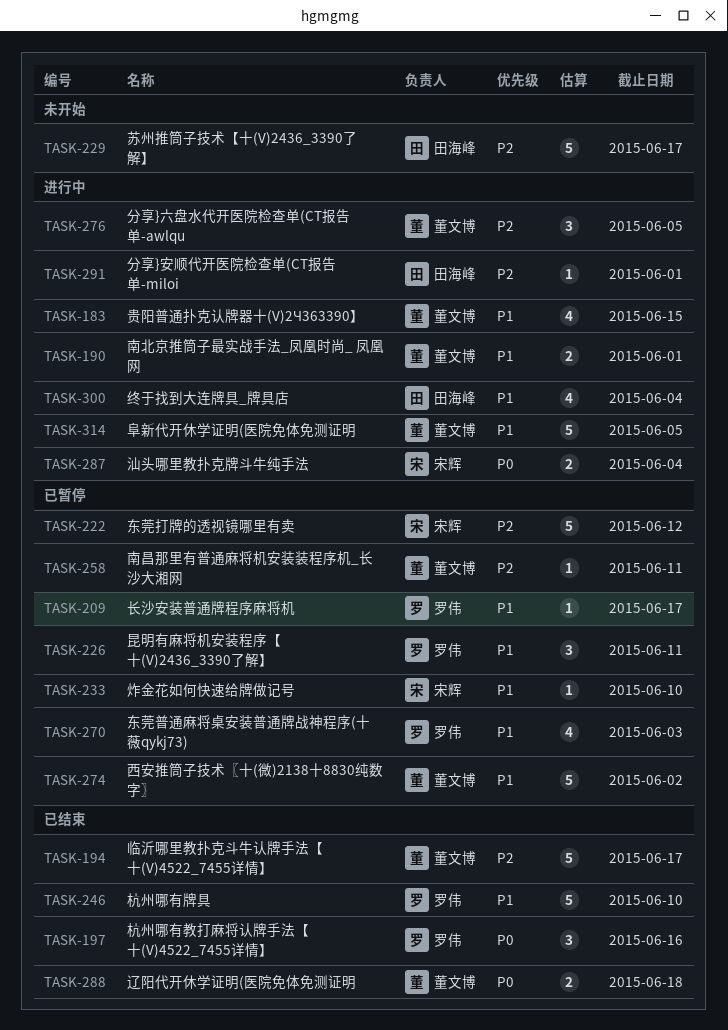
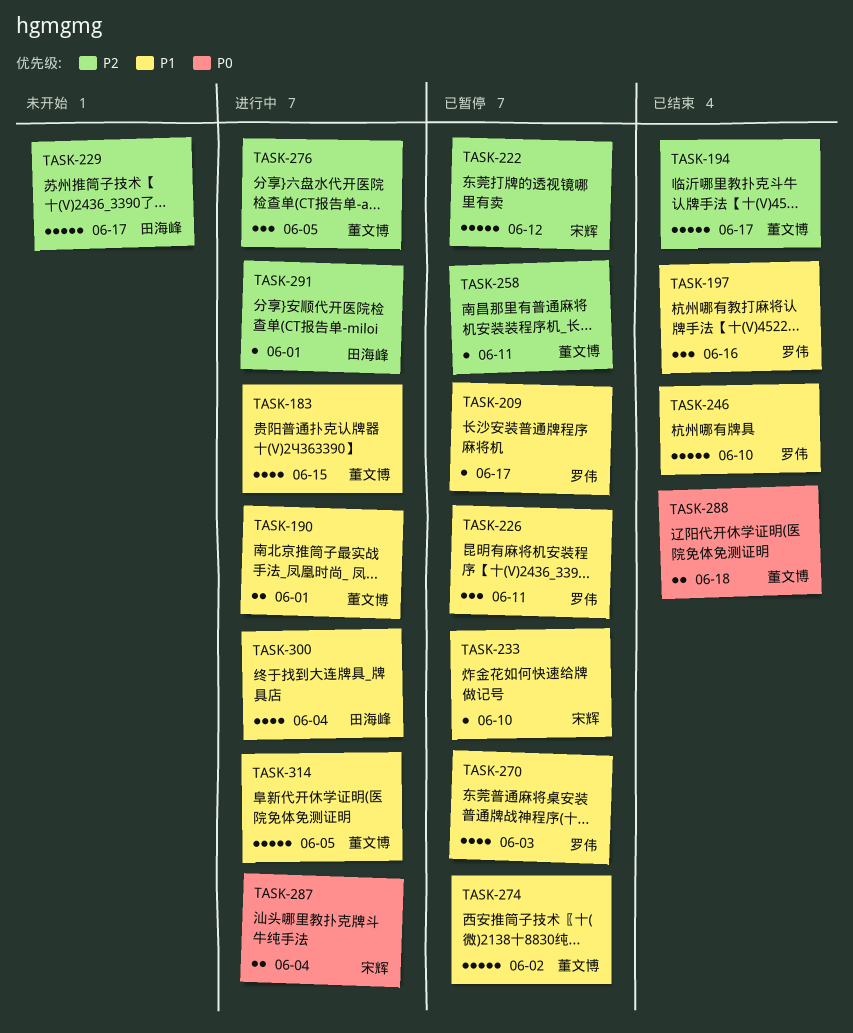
TASK-197, priority: P0 -> P1

